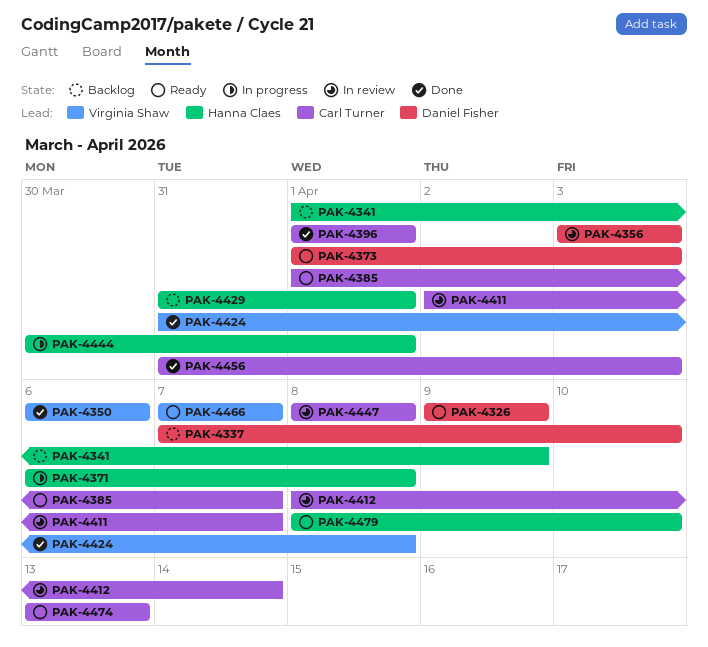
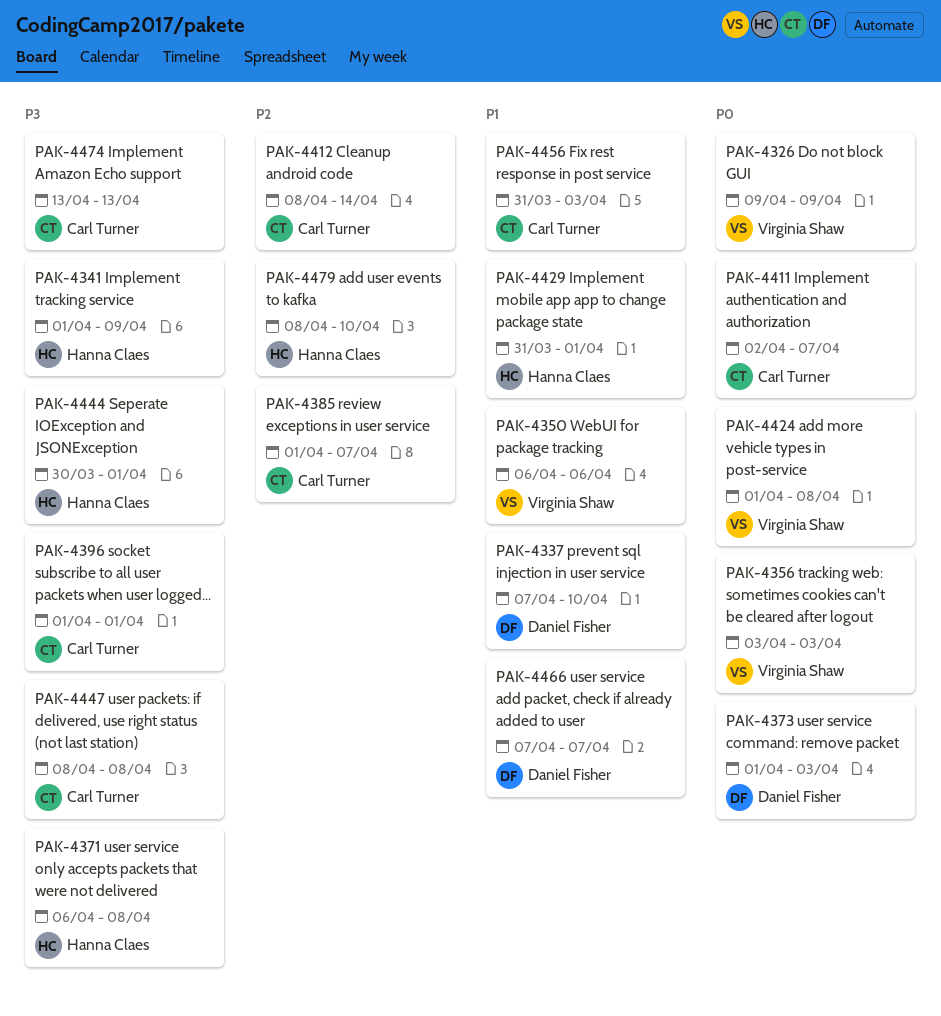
PAK-4326, owner: Daniel Fisher -> Virginia Shaw
PAK-4356, owner: Daniel Fisher -> Virginia Shaw
PAK-4424, start: Mar 31 -> Apr 1
PAK-4466, owner: Virginia Shaw -> Daniel Fisher

